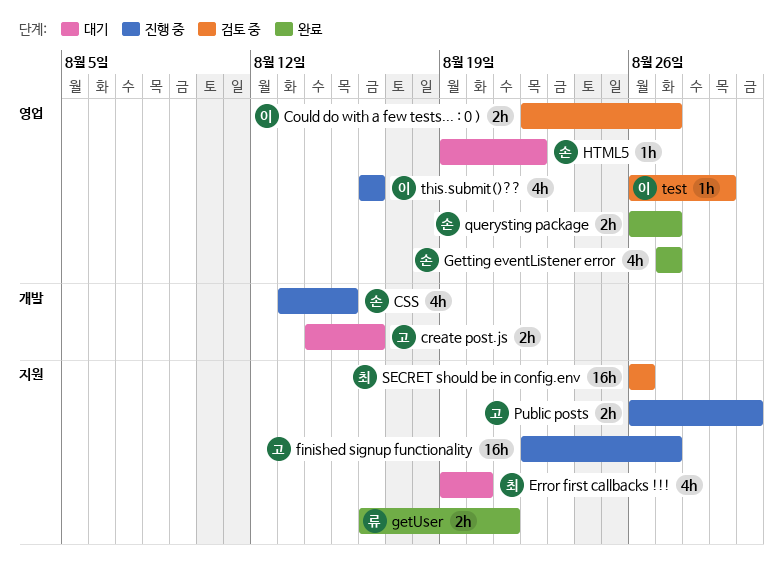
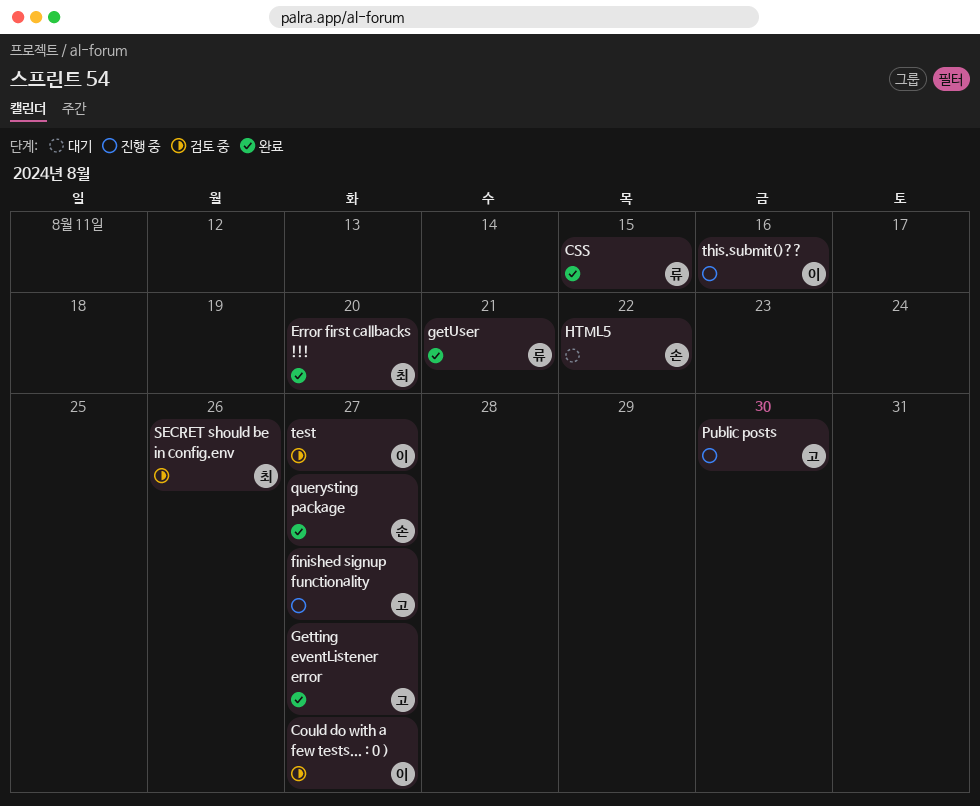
create post.js: present -> none
CSS, status: 진행 중 -> 완료
CSS, owner: 손 -> 류
Error first callbacks !!!, status: 대기 -> 완료
Getting eventListener error, owner: 손 -> 고
test, due: Aug 29 -> Aug 27

